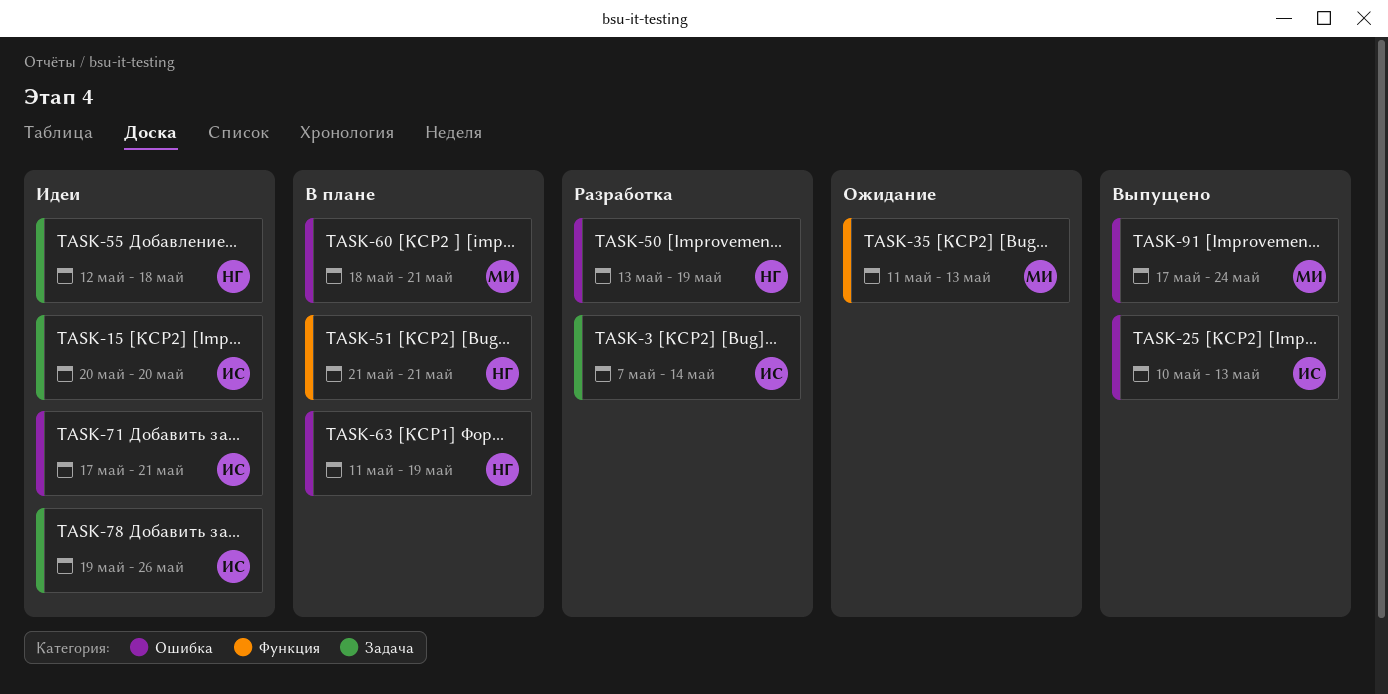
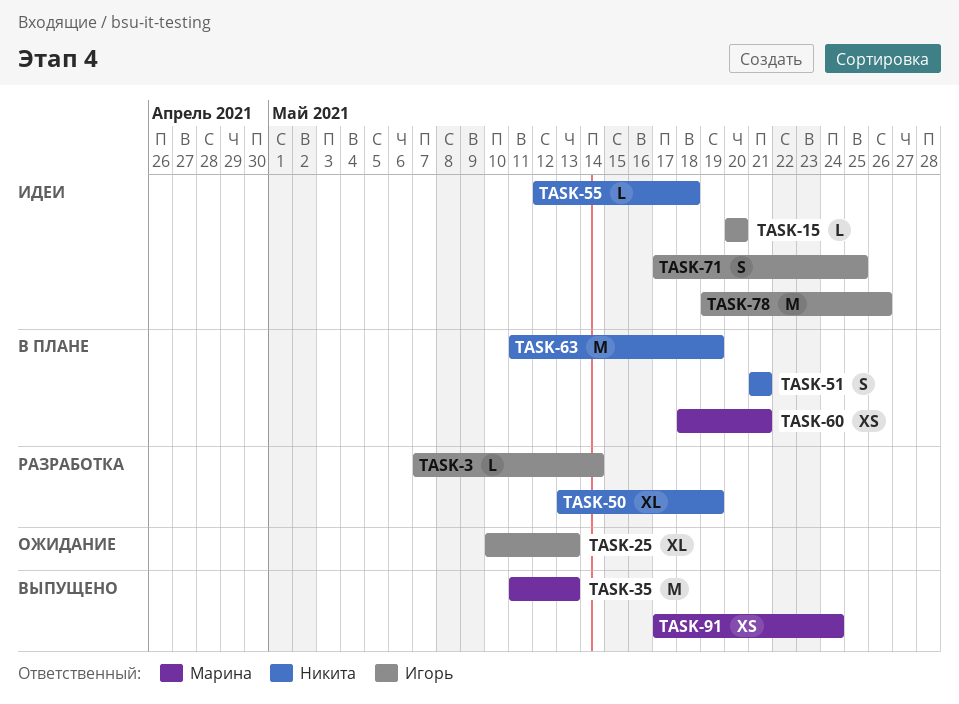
TASK-25, status: Выпущено -> Ожидание
TASK-35, status: Ожидание -> Выпущено
TASK-71, due: May 21 -> May 25

